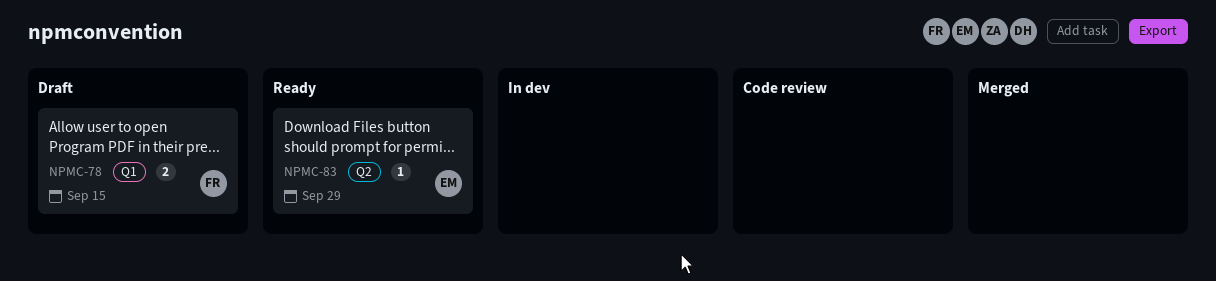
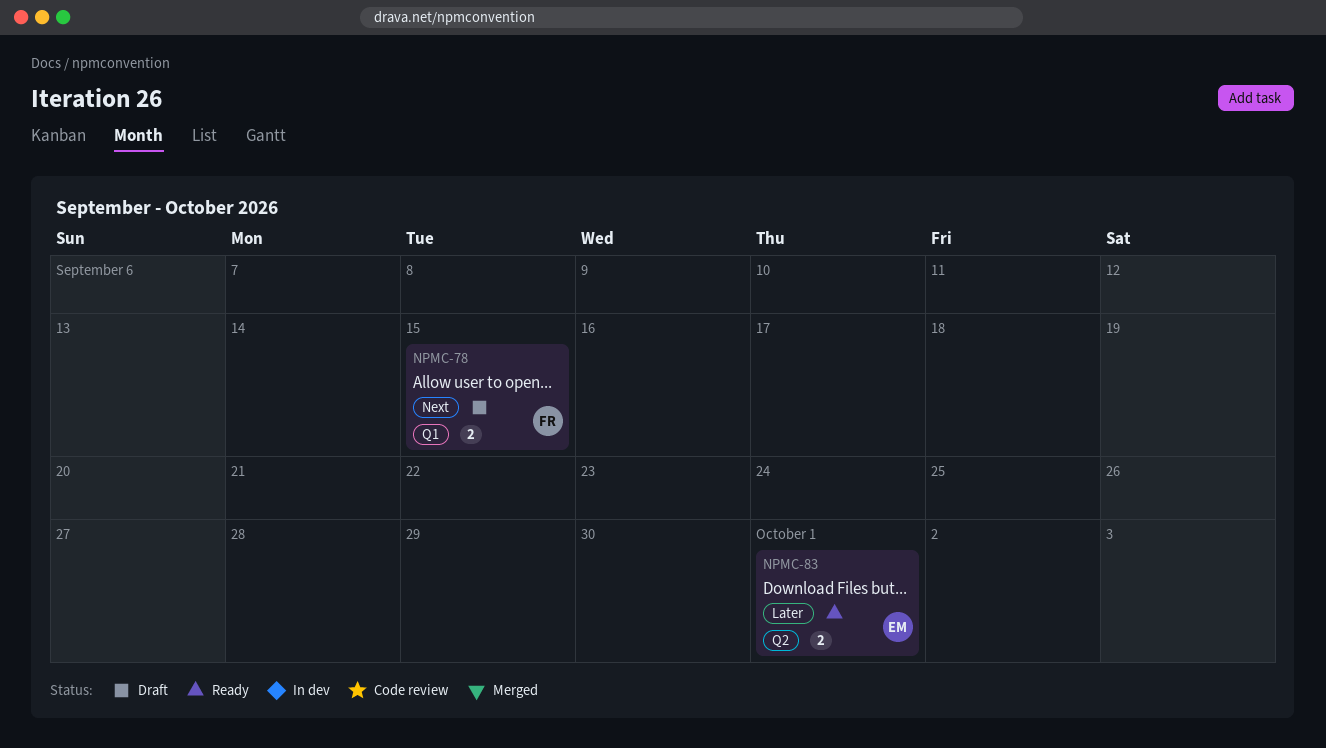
NPMC-83, estimate: 1 -> 2
NPMC-83, due: Sep 29 -> Oct 1

